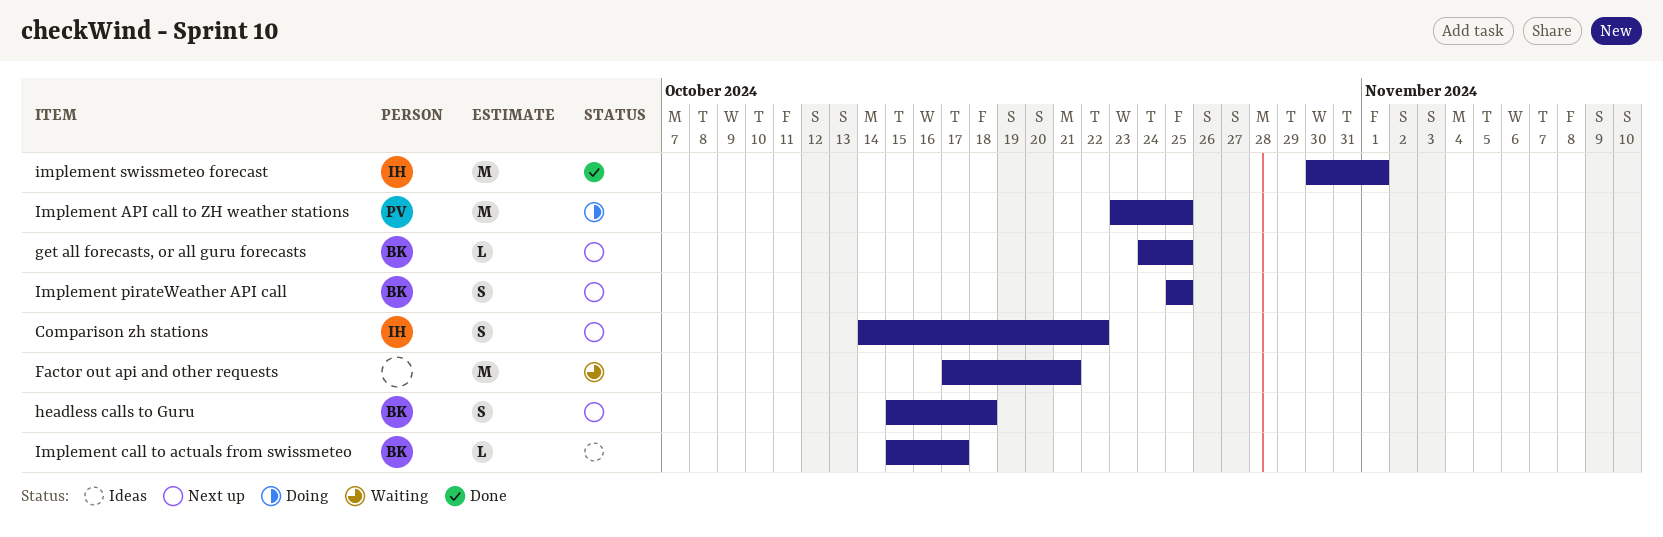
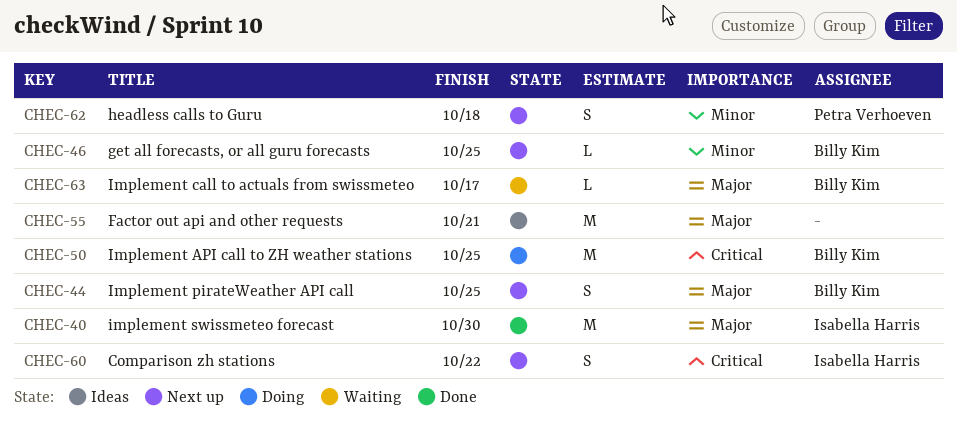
Factor out api and other requests, status: Waiting -> Ideas
headless calls to Guru, owner: Billy Kim -> Petra Verhoeven
Implement API call to ZH weather stations, owner: Petra Verhoeven -> Billy Kim
Implement call to actuals from swissmeteo, status: Ideas -> Waiting
implement swissmeteo forecast, due: Nov 1 -> Oct 30

